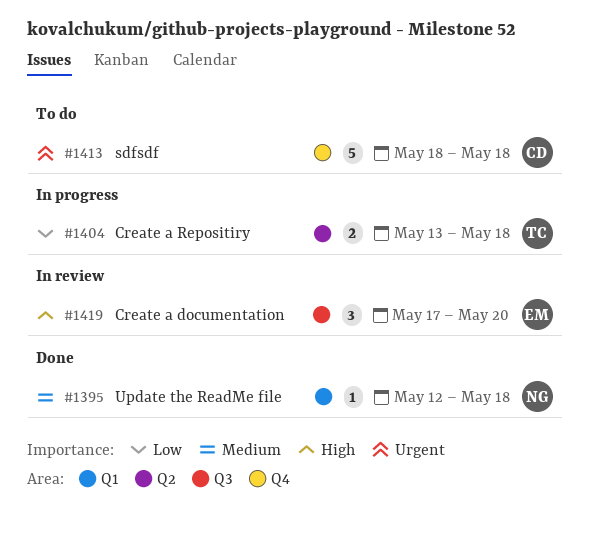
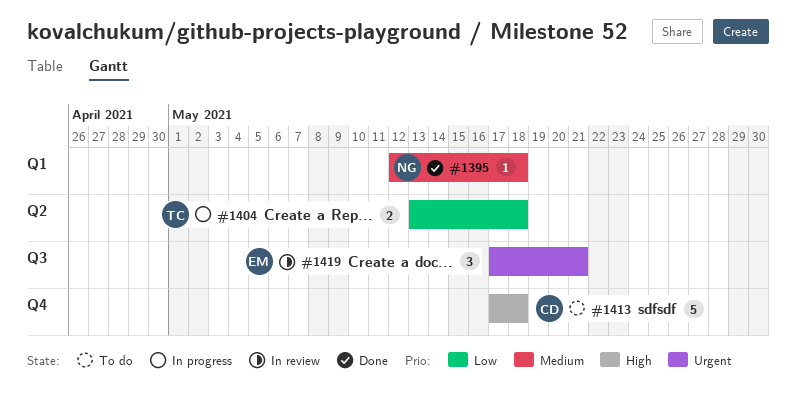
#1413, priority: Urgent -> High
#1413, start: May 18 -> May 17
#1419, priority: High -> Urgent
#1419, due: May 20 -> May 21

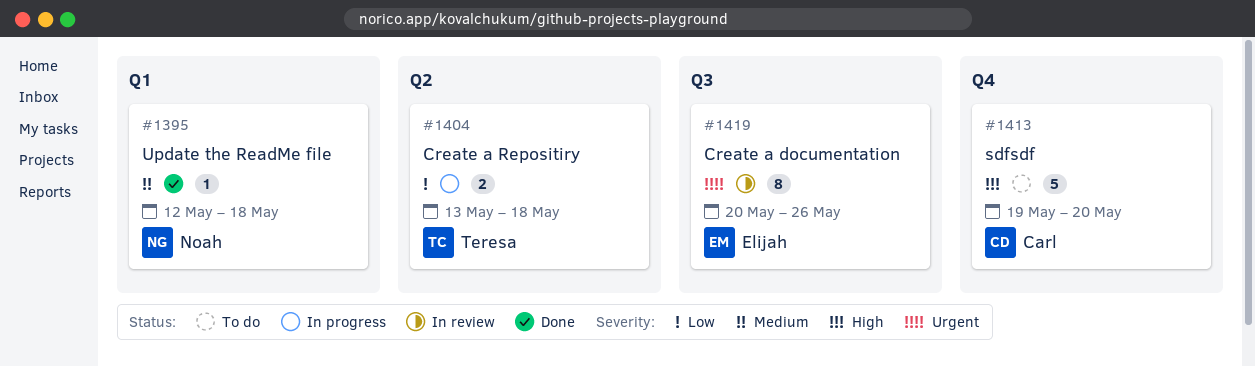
#1413, start: May 17 -> May 19
#1413, due: May 18 -> May 20
#1419, estimate: 3 -> 8
#1419, start: May 17 -> May 20
#1419, due: May 21 -> May 26

